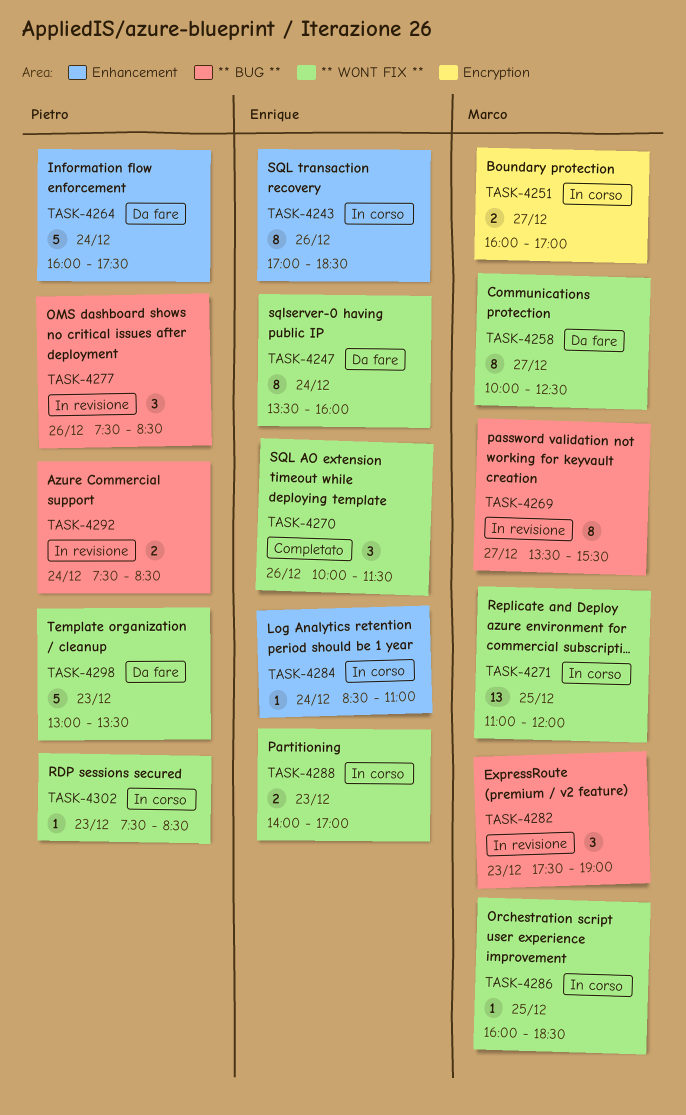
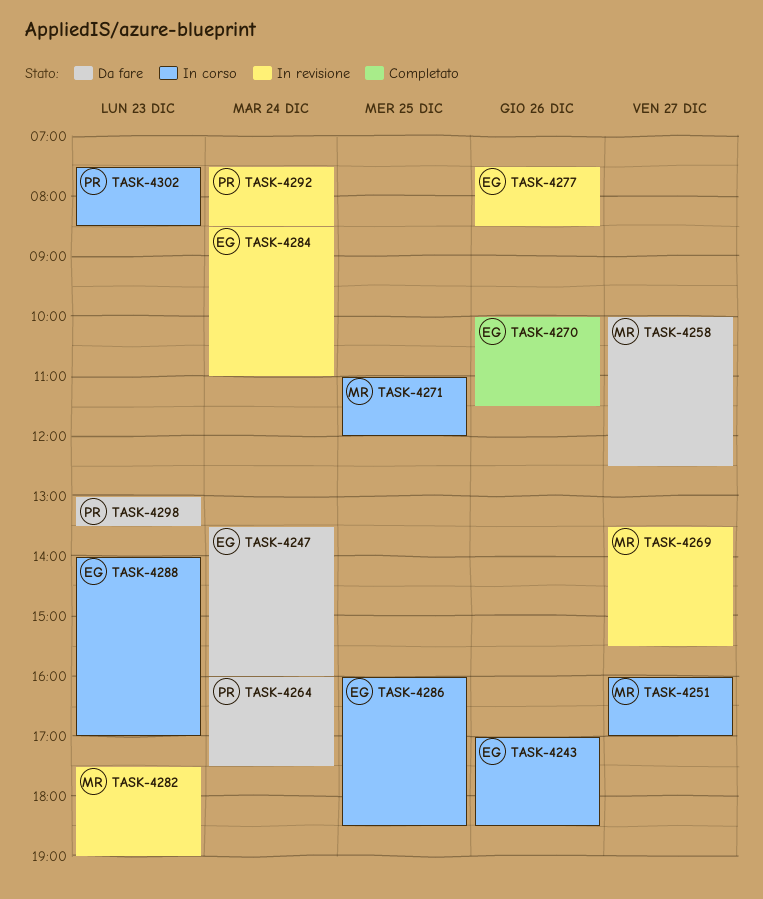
TASK-4277, owner: Pietro -> Enrique
TASK-4284, status: In corso -> In revisione
TASK-4286, owner: Marco -> Enrique

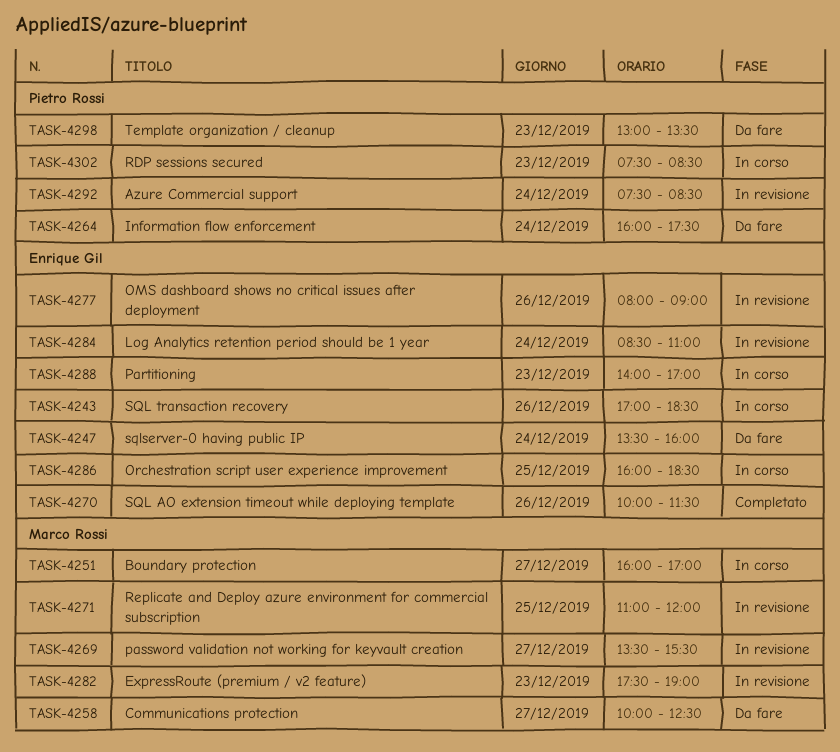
TASK-4271, status: In corso -> In revisione
TASK-4277, begins: 07:30 -> 08:00
TASK-4277, ends: 08:30 -> 09:00

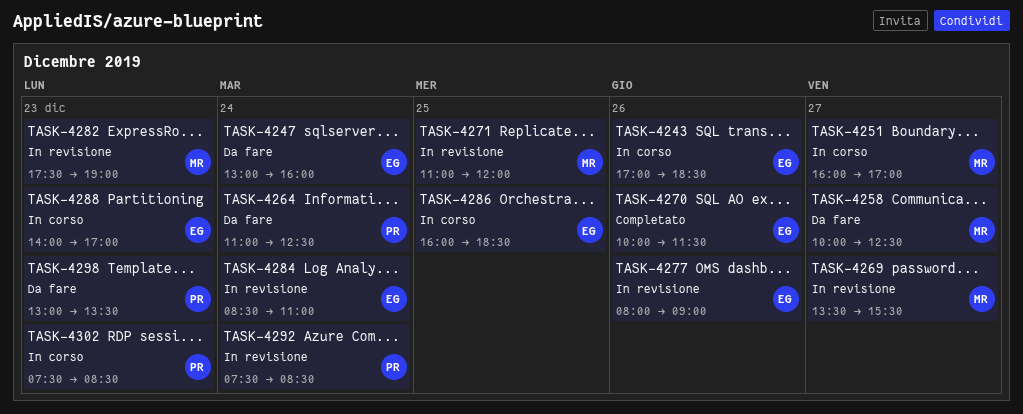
TASK-4247, begins: 13:30 -> 13:00
TASK-4264, begins: 16:00 -> 11:00
TASK-4264, ends: 17:30 -> 12:30

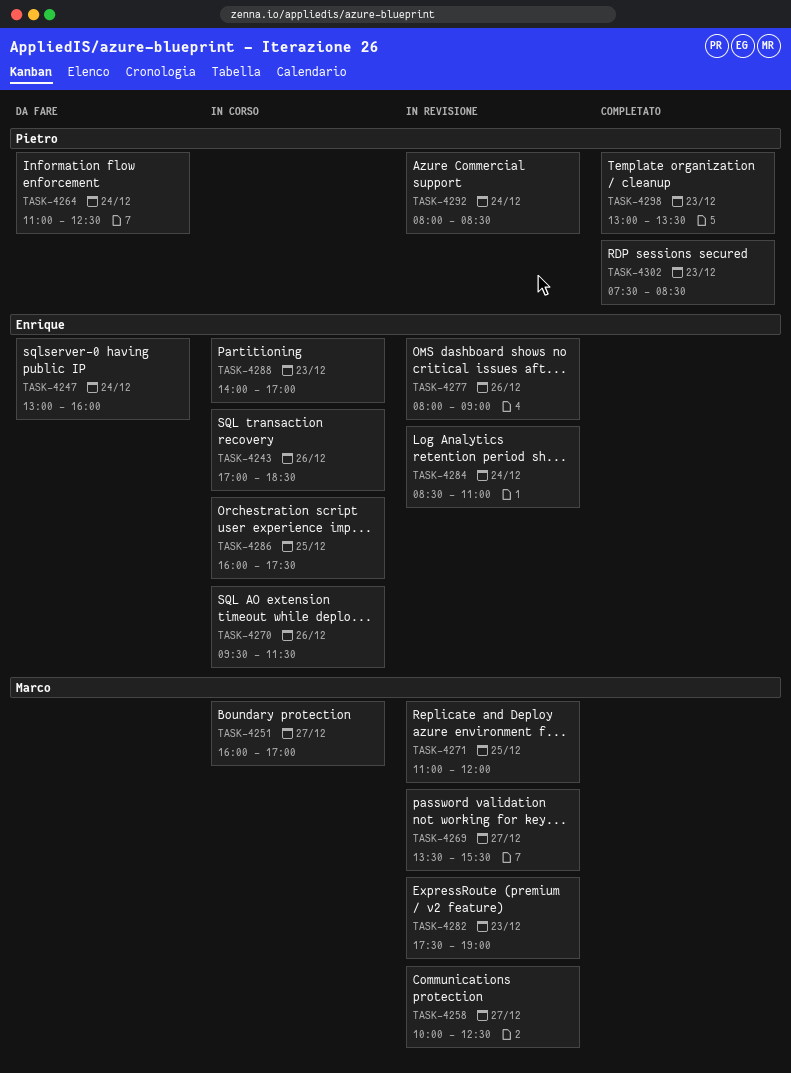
TASK-4258, status: Da fare -> In revisione
TASK-4270, status: Completato -> In corso
TASK-4270, begins: 10:00 -> 09:30
TASK-4286, ends: 18:30 -> 17:30
TASK-4292, begins: 07:30 -> 08:00
TASK-4298, status: Da fare -> Completato
TASK-4302, status: In corso -> Completato

